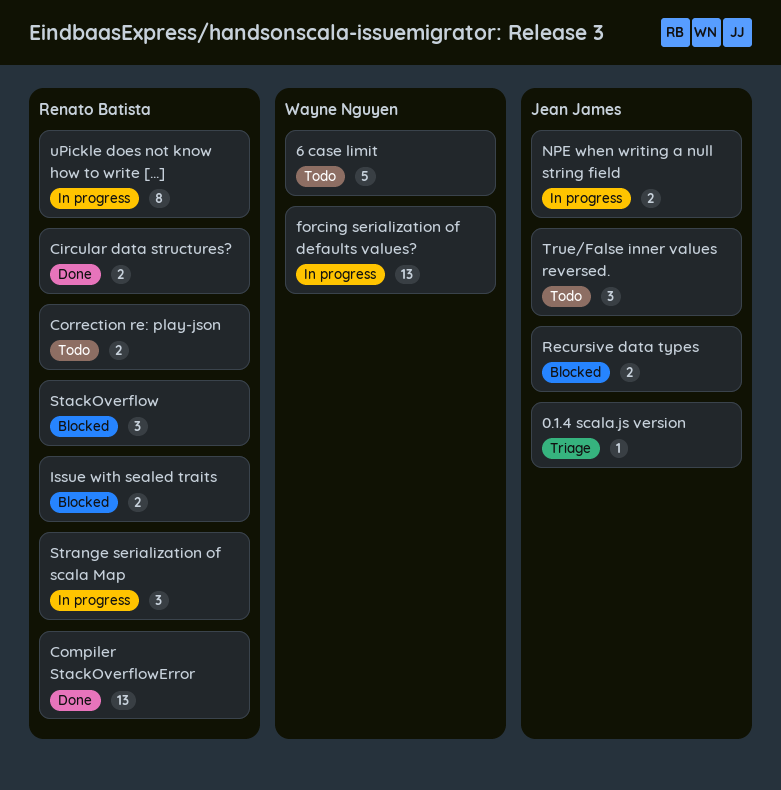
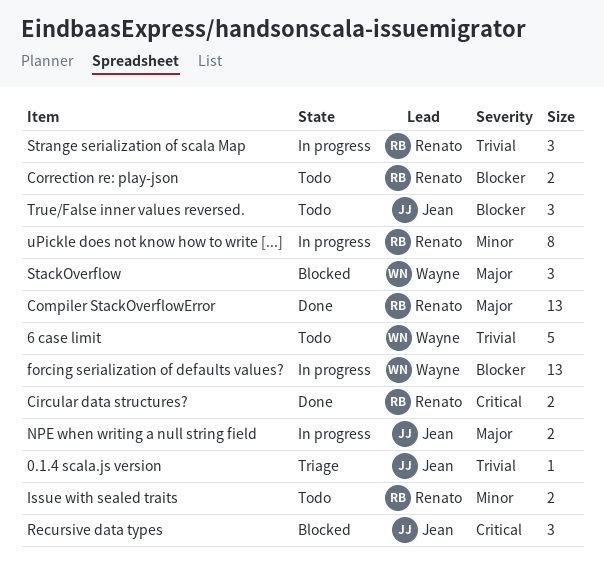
Issue with sealed traits, status: Blocked -> Todo
Recursive data types, estimate: 2 -> 3
StackOverflow, owner: Renato Batista -> Wayne Nguyen

